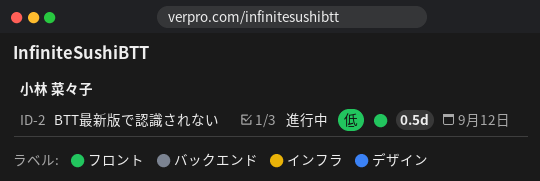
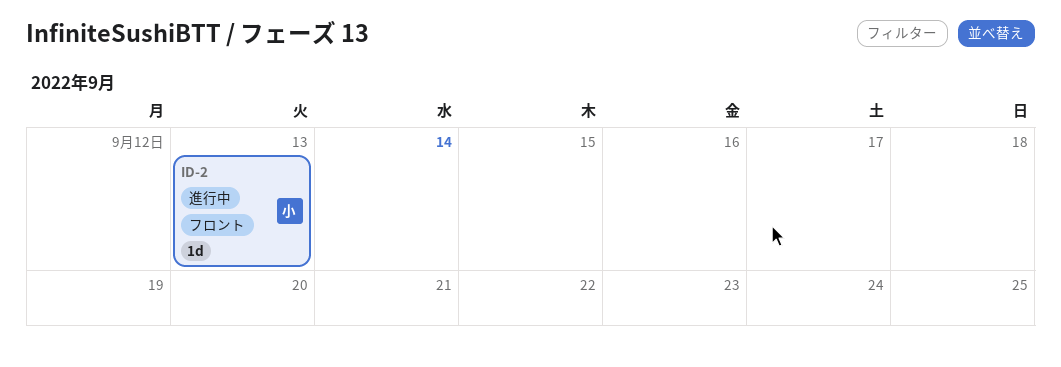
ID-2, estimate: 0.5d -> 1d
ID-2, due: Sep 12 -> Sep 13

